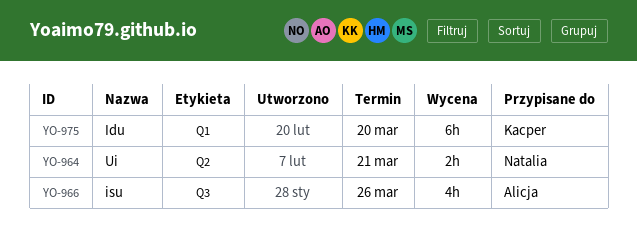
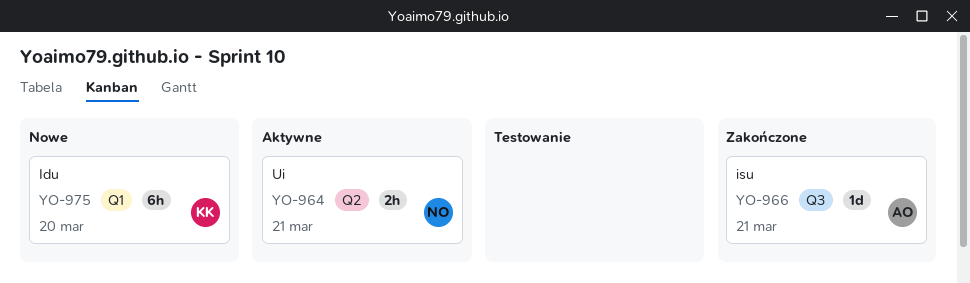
YO-966, estimate: 4h -> 1d
YO-966, due: Mar 26 -> Mar 21

